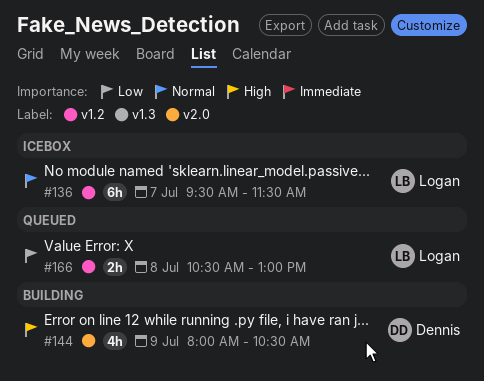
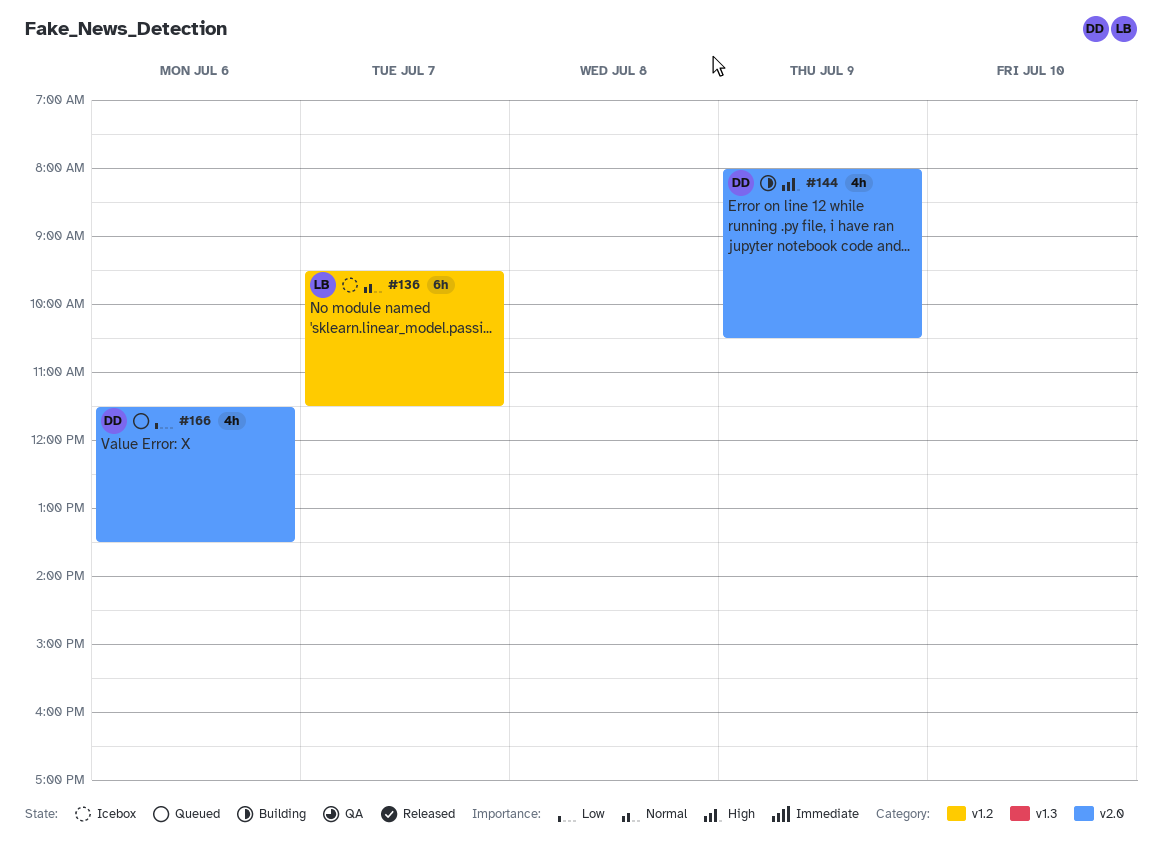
#166, owner: Logan -> Dennis
#166, label: v1.2 -> v2.0
#166, estimate: 2h -> 4h
#166, day: Jul 8 -> Jul 6
#166, begins: 10:30 -> 11:30
#166, ends: 13:00 -> 13:30

